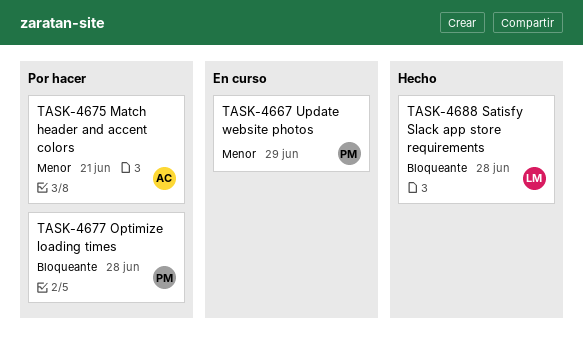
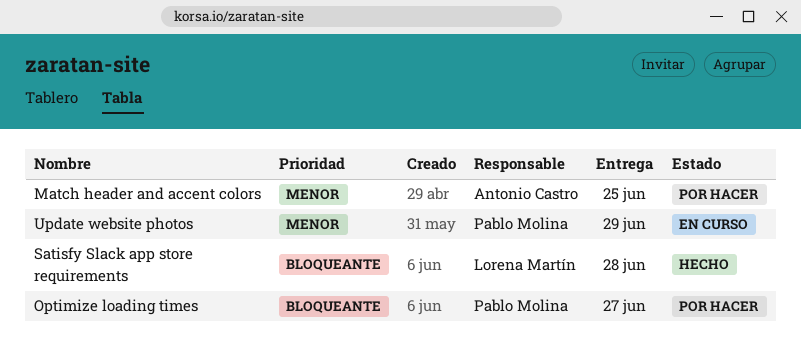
Match header and accent colors, due: Jun 21 -> Jun 25
Optimize loading times, due: Jun 28 -> Jun 27

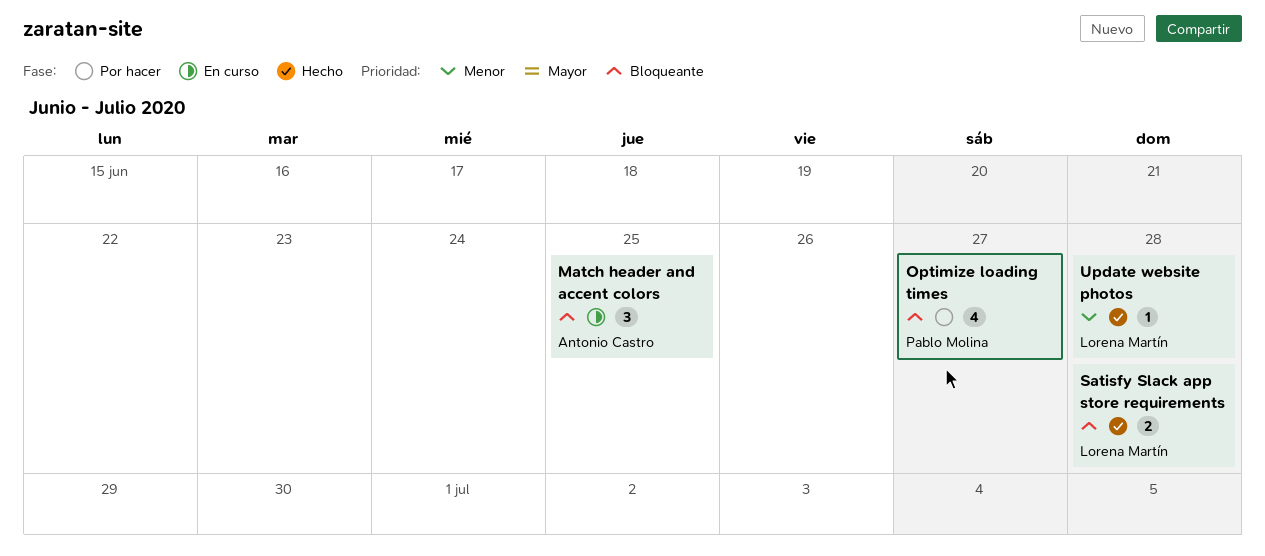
Match header and accent colors, status: Por hacer -> En curso
Match header and accent colors, priority: Menor -> Bloqueante
Update website photos, status: En curso -> Hecho
Update website photos, owner: Pablo Molina -> Lorena Martín
Update website photos, due: Jun 29 -> Jun 28

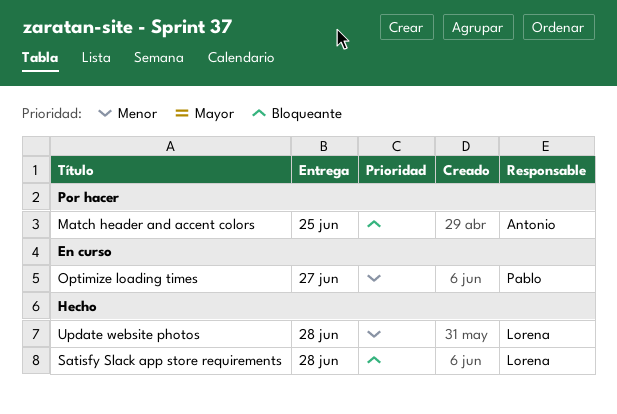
Match header and accent colors, status: En curso -> Por hacer
Optimize loading times, status: Por hacer -> En curso
Optimize loading times, priority: Bloqueante -> Menor

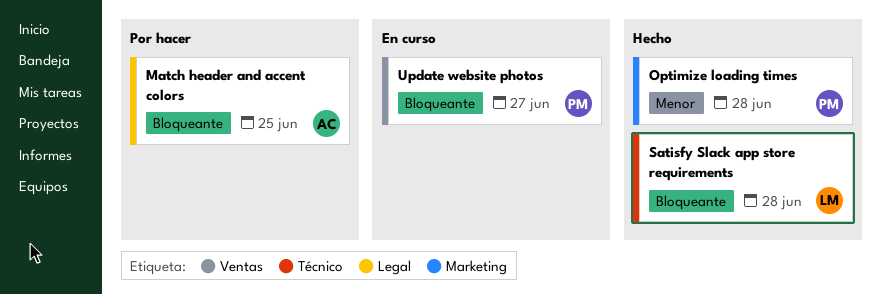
Optimize loading times, status: En curso -> Hecho
Optimize loading times, due: Jun 27 -> Jun 28
Update website photos, status: Hecho -> En curso
Update website photos, owner: Lorena -> Pablo
Update website photos, priority: Menor -> Bloqueante
Update website photos, due: Jun 28 -> Jun 27

